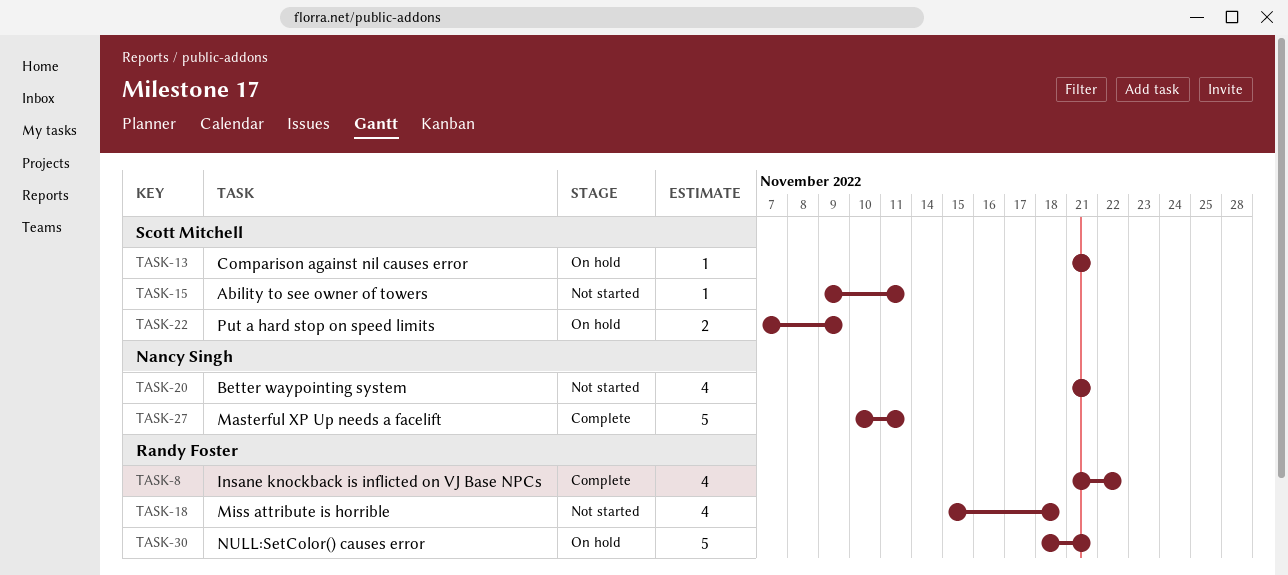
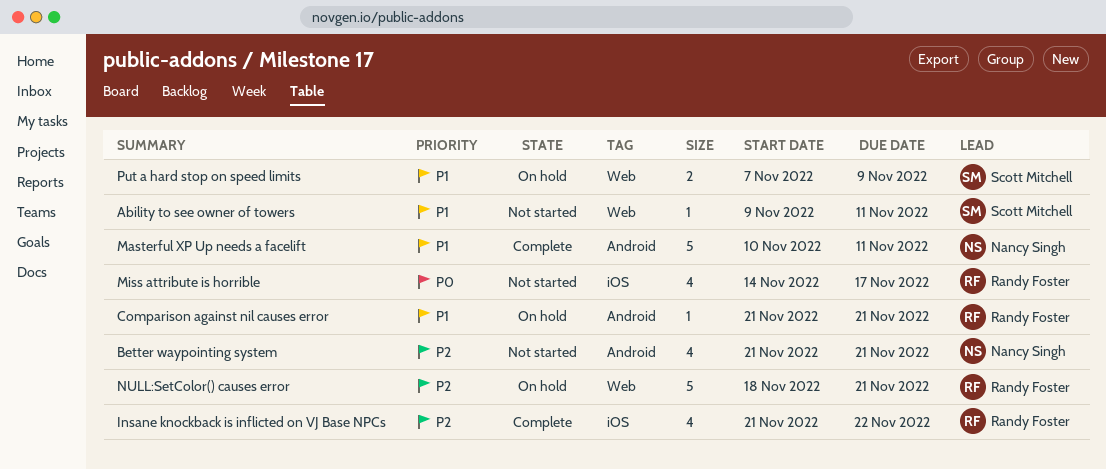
Comparison against nil causes error, owner: Scott Mitchell -> Randy Foster
Miss attribute is horrible, start: Nov 15 -> Nov 14
Miss attribute is horrible, due: Nov 18 -> Nov 17

